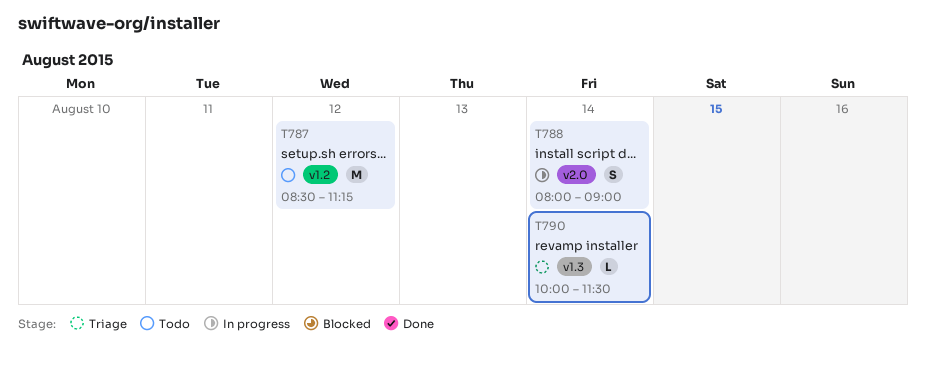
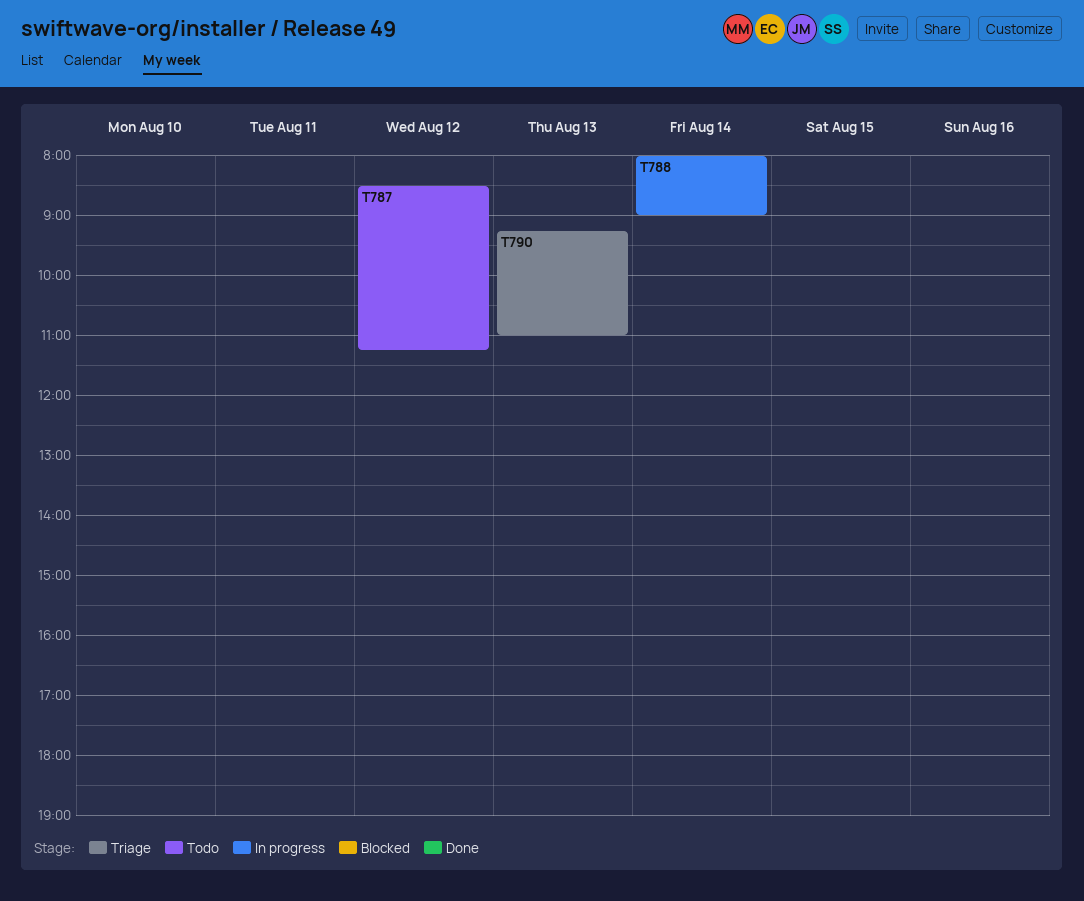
T790, day: Aug 14 -> Aug 13
T790, begins: 10:00 -> 09:15
T790, ends: 11:30 -> 11:00

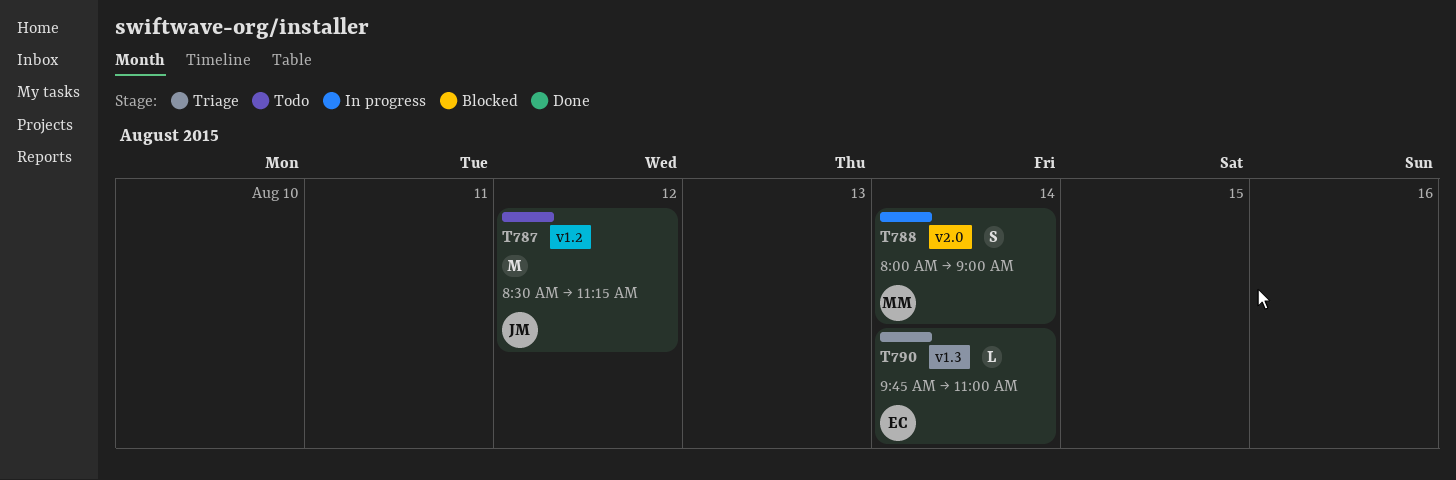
T790, day: Aug 13 -> Aug 14
T790, begins: 09:15 -> 09:45

